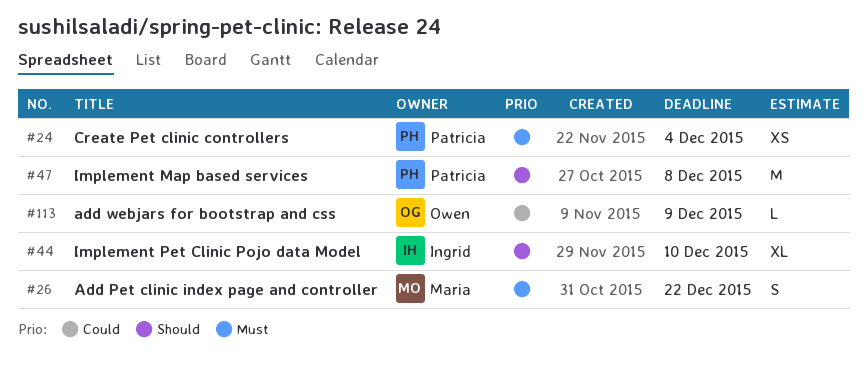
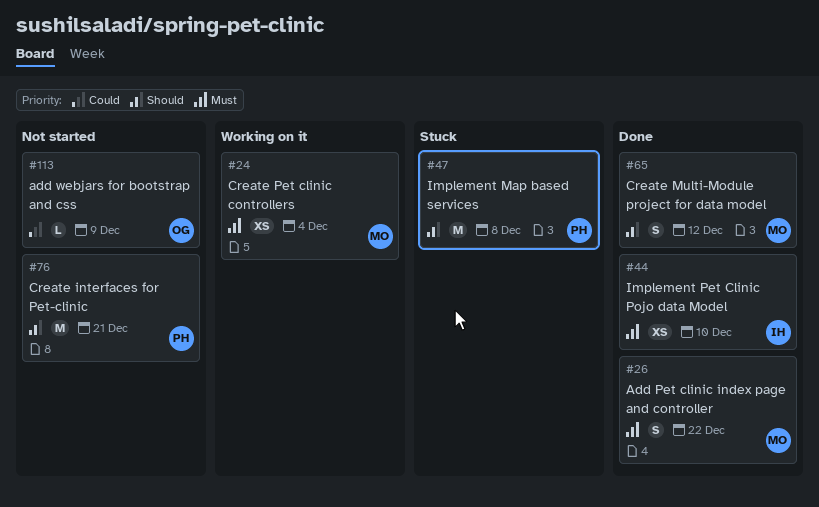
#24, owner: Patricia -> Maria
#44, priority: Should -> Must
#44, estimate: XL -> XS
#65: none -> present
#76: none -> present

